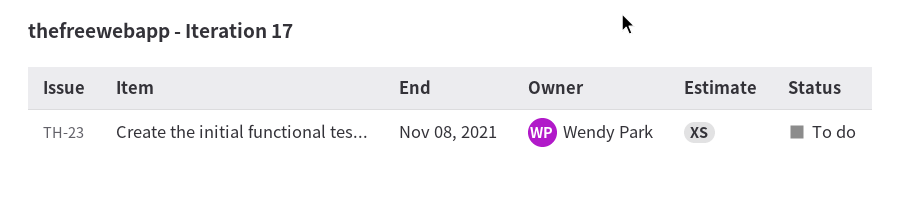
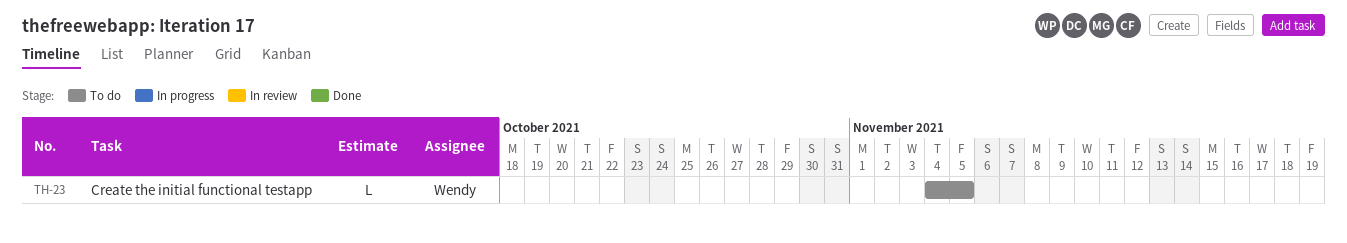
TH-23, estimate: XS -> L
TH-23, due: Nov 8 -> Nov 5

